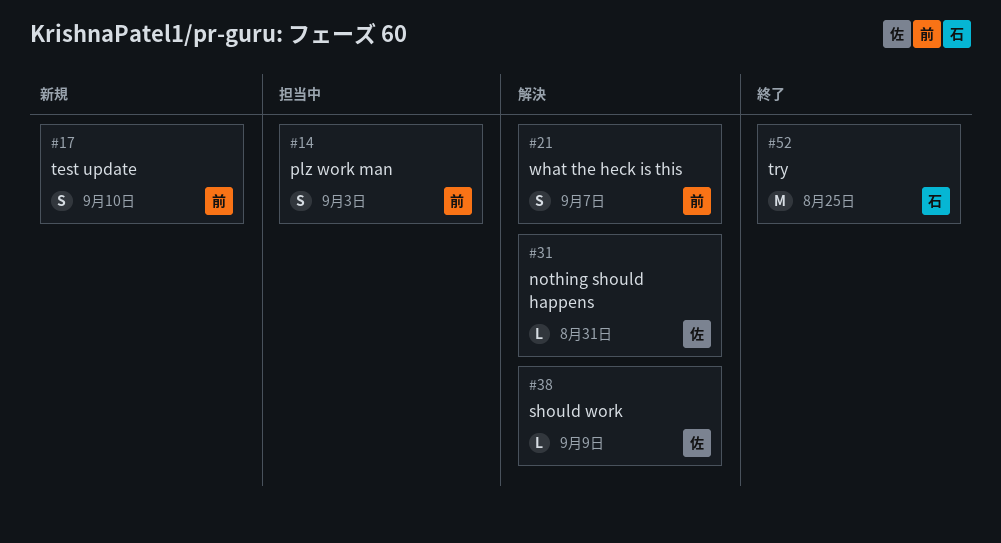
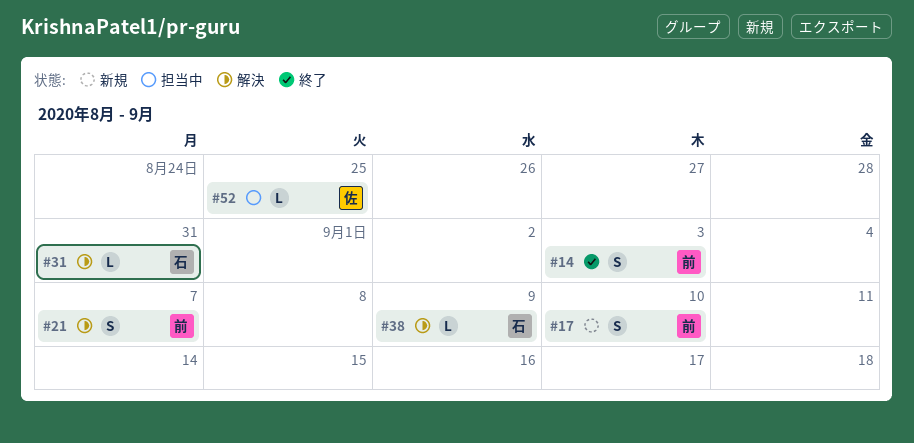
#14, status: 担当中 -> 終了
#31, owner: 佐 -> 石
#38, owner: 佐 -> 石
#52, status: 終了 -> 担当中
#52, owner: 石 -> 佐
#52, estimate: M -> L

